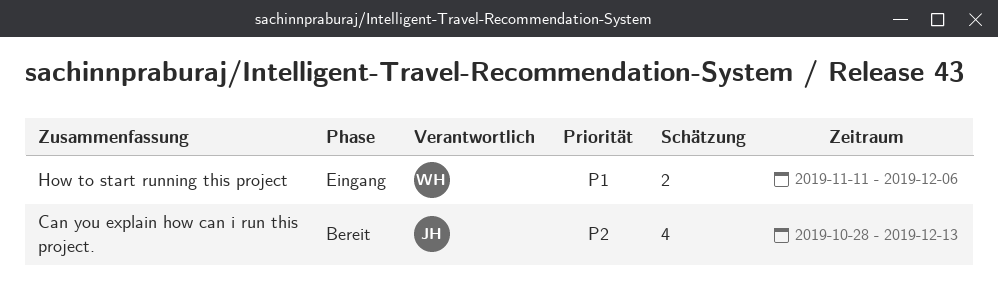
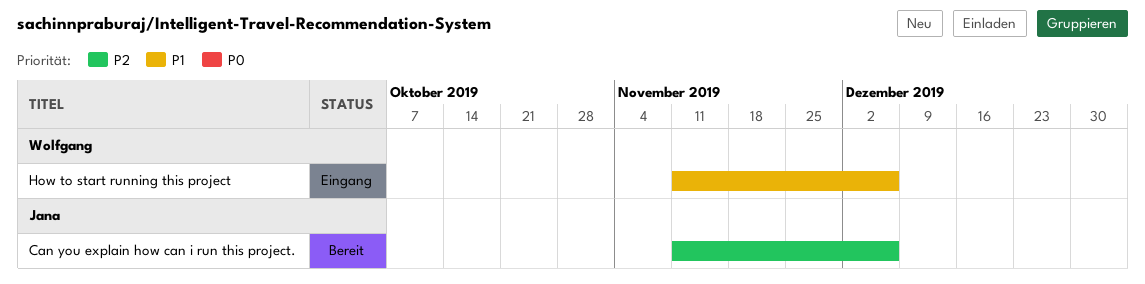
Can you explain how can i run this project., start: Oct 28 -> Nov 11
Can you explain how can i run this project., due: Dec 13 -> Dec 6

